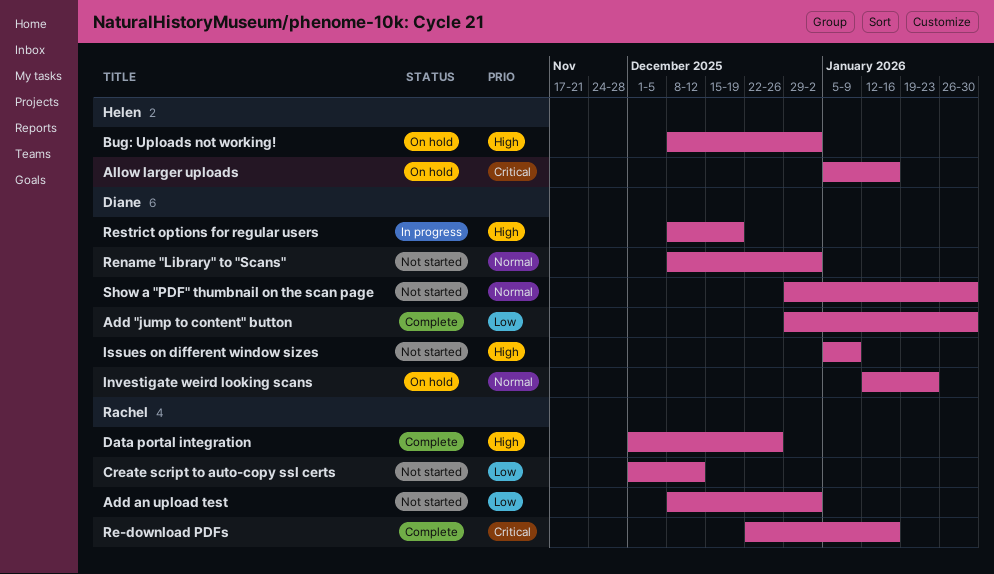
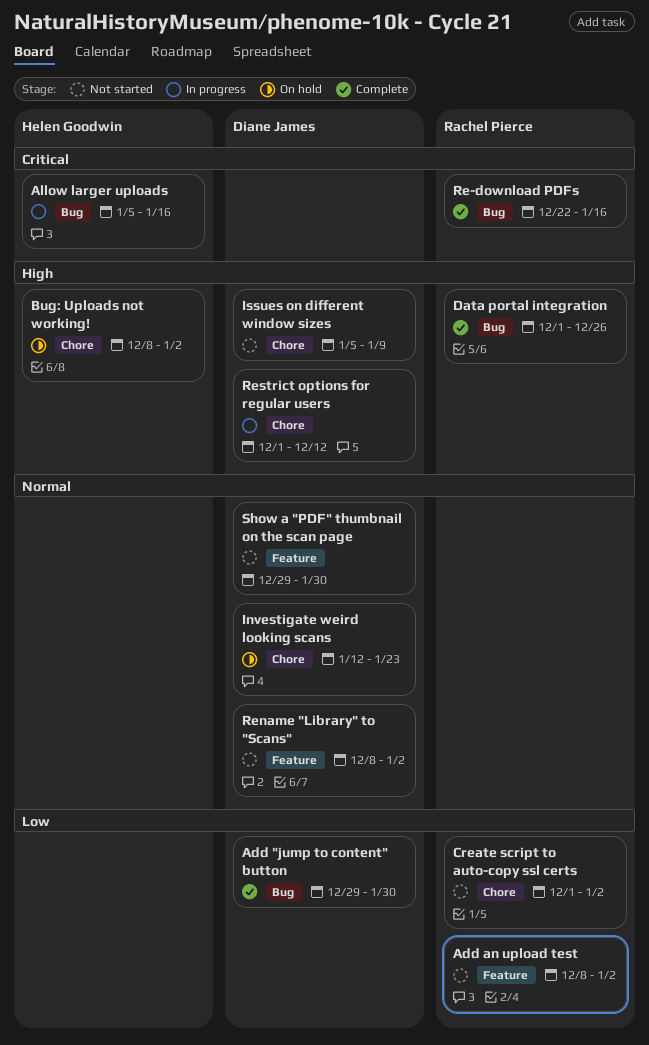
Allow larger uploads, status: On hold -> In progress
Create script to auto-copy ssl certs, due: Dec 12 -> Jan 2
Restrict options for regular users, start: Dec 8 -> Dec 1
Restrict options for regular users, due: Dec 19 -> Dec 12

